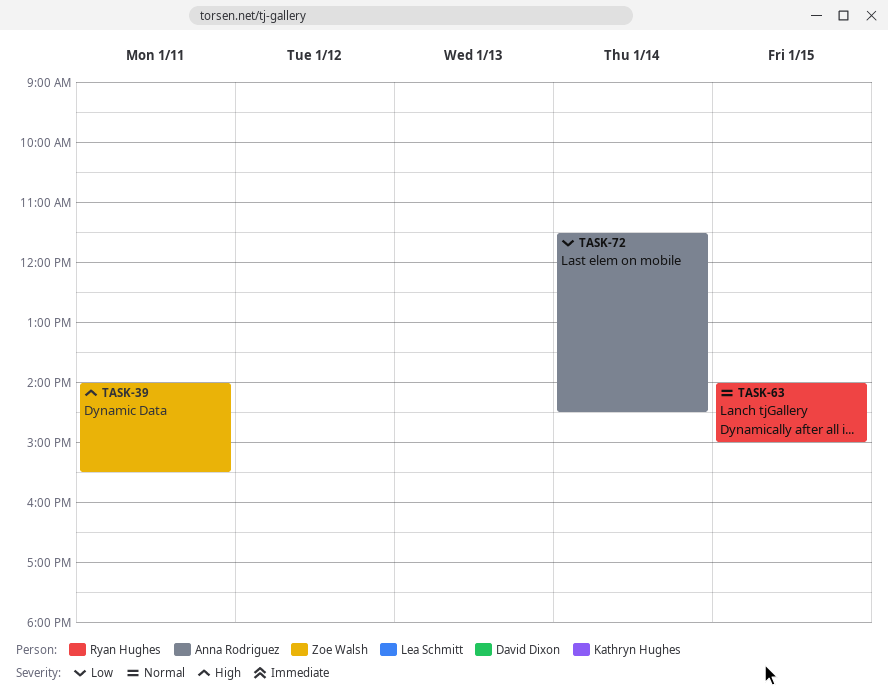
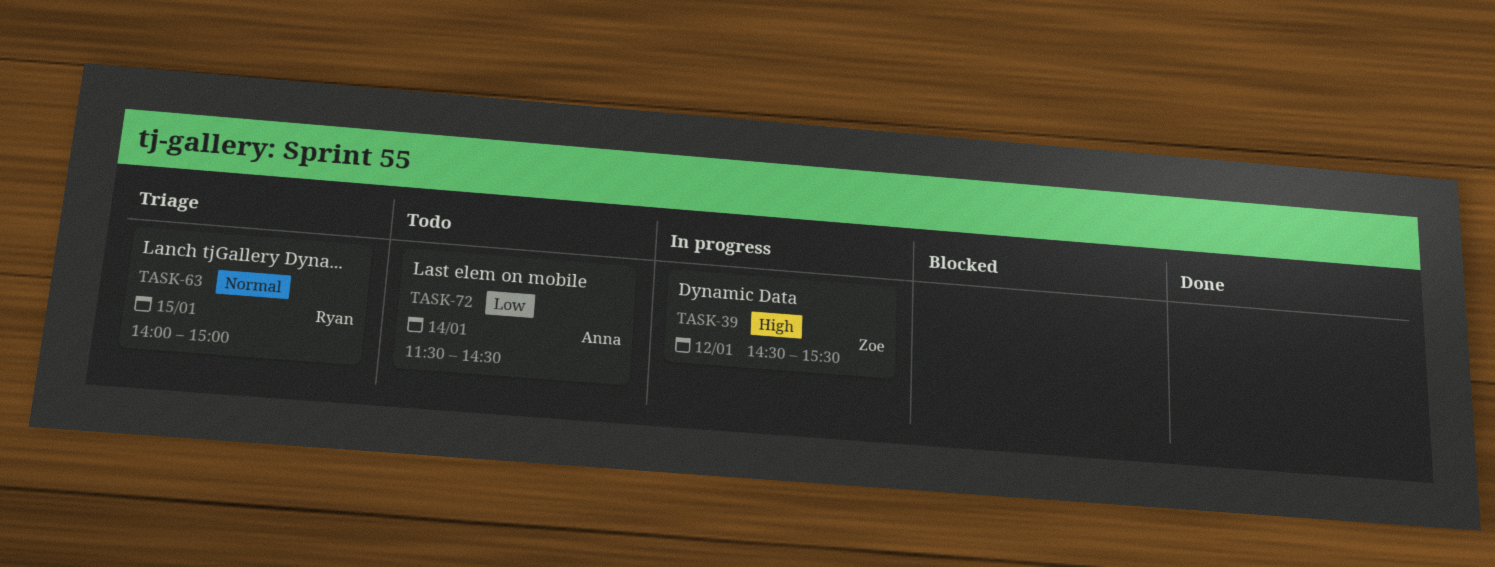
TASK-39, day: Jan 11 -> Jan 12
TASK-39, begins: 14:00 -> 14:30

